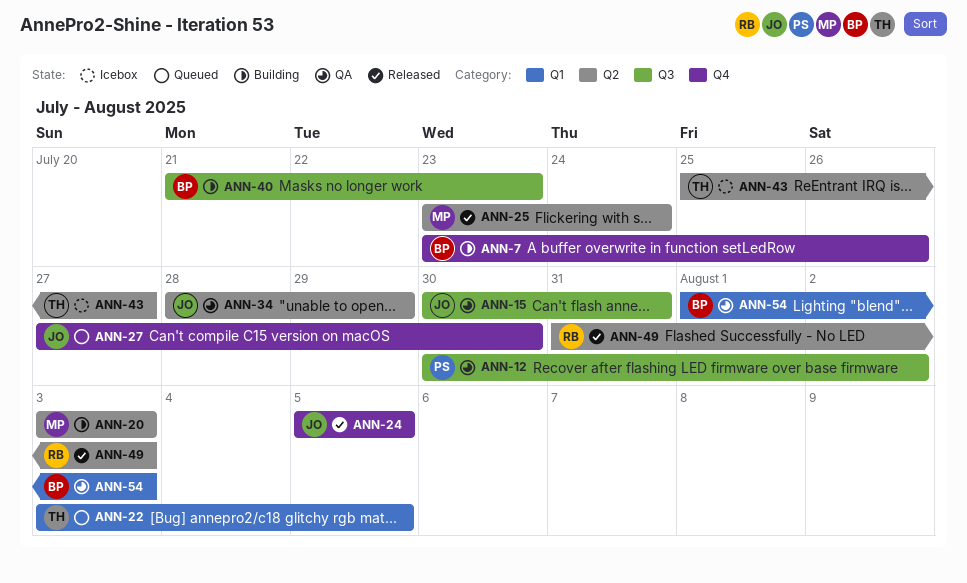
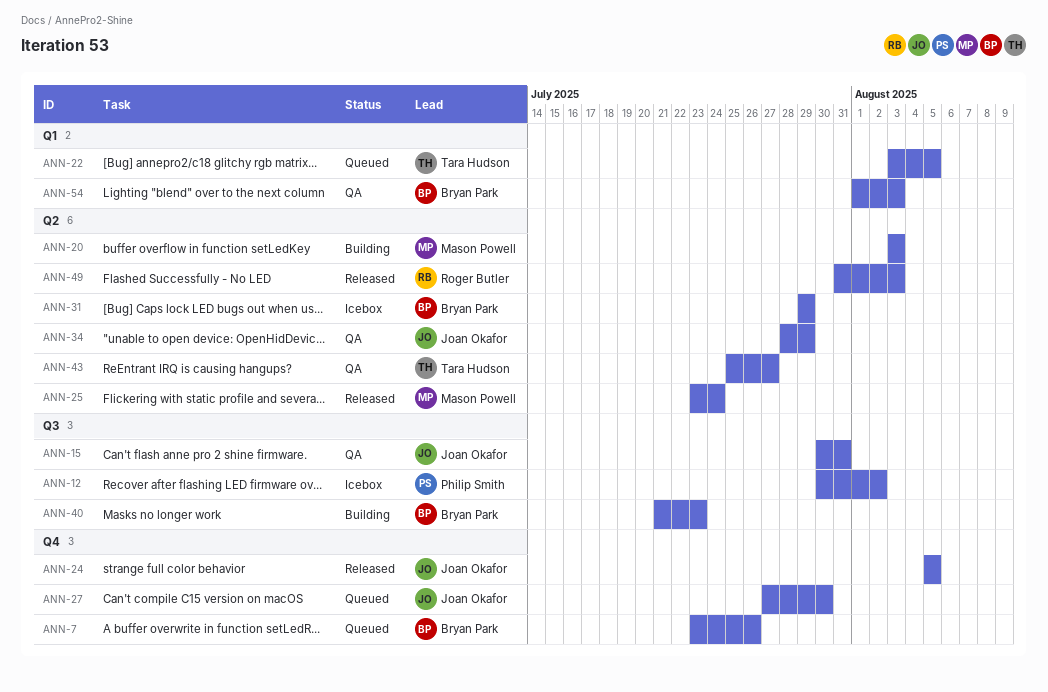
ANN-7, status: Building -> Queued
ANN-12, status: QA -> Icebox
ANN-31: none -> present
ANN-43, status: Icebox -> QA

